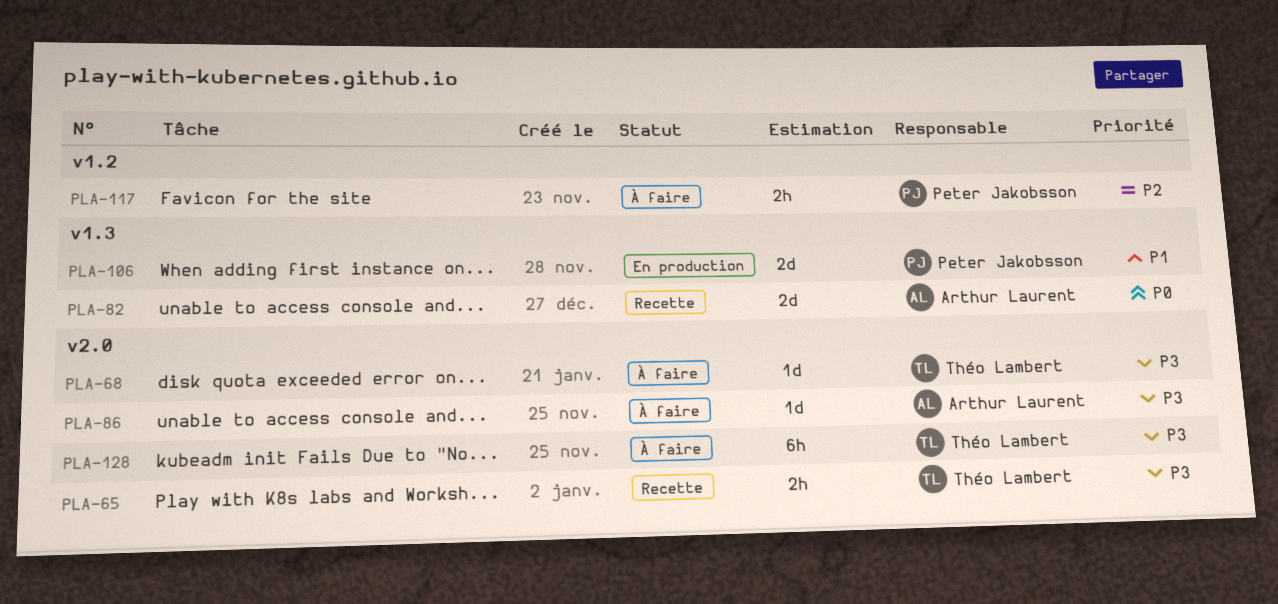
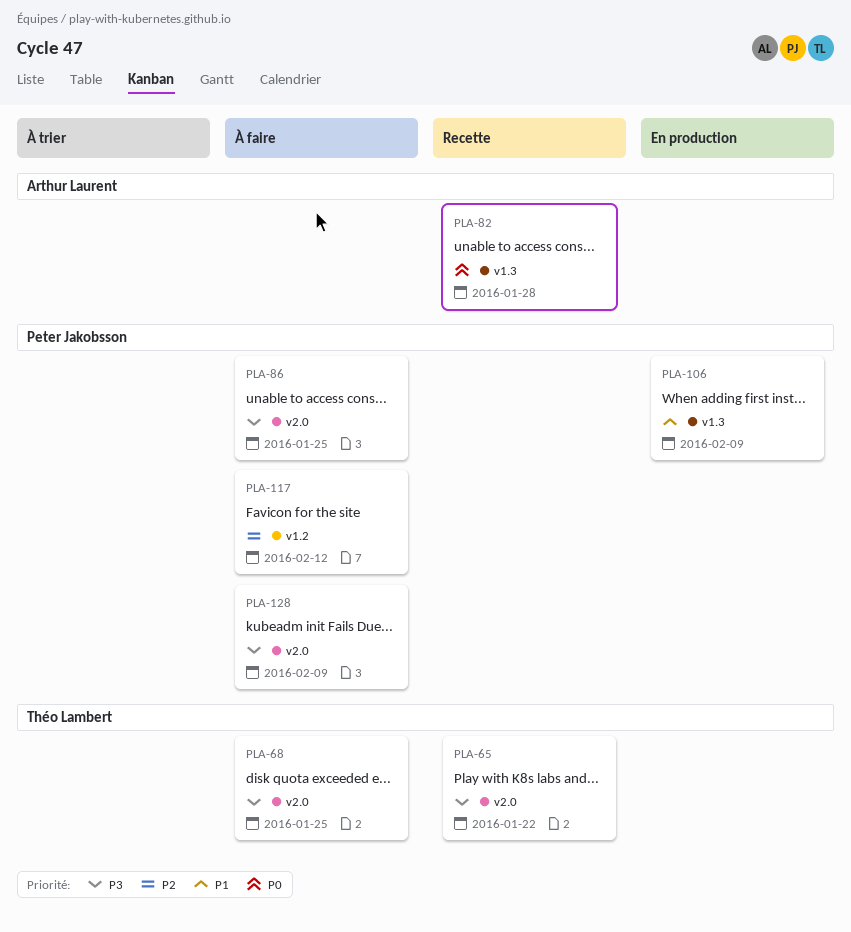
PLA-86, owner: Arthur Laurent -> Peter Jakobsson
PLA-128, owner: Théo Lambert -> Peter Jakobsson

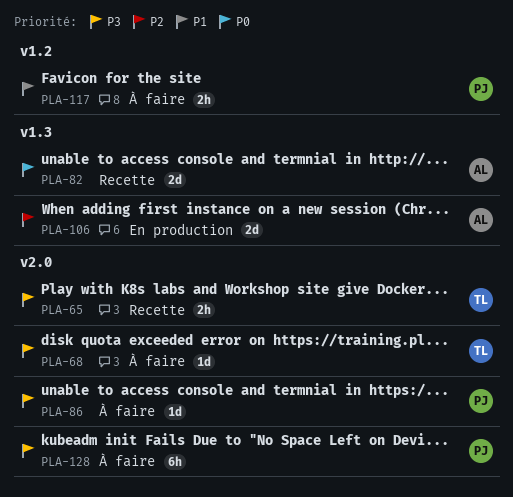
PLA-106, owner: Peter Jakobsson -> Arthur Laurent
PLA-106, priority: P1 -> P2
PLA-117, priority: P2 -> P1

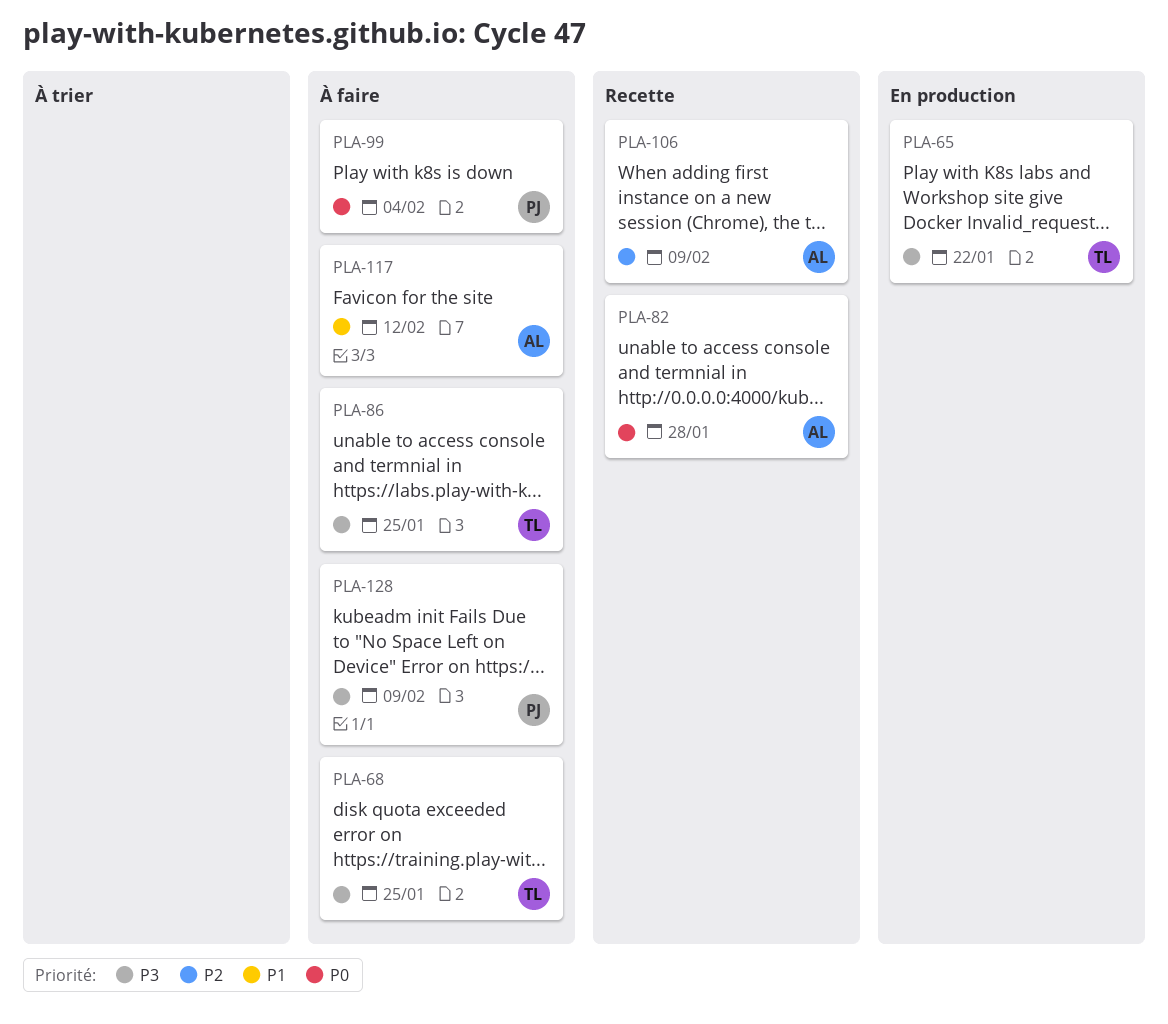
PLA-65, status: Recette -> En production
PLA-86, owner: PJ -> TL
PLA-99: none -> present
PLA-106, status: En production -> Recette
PLA-117, owner: PJ -> AL

